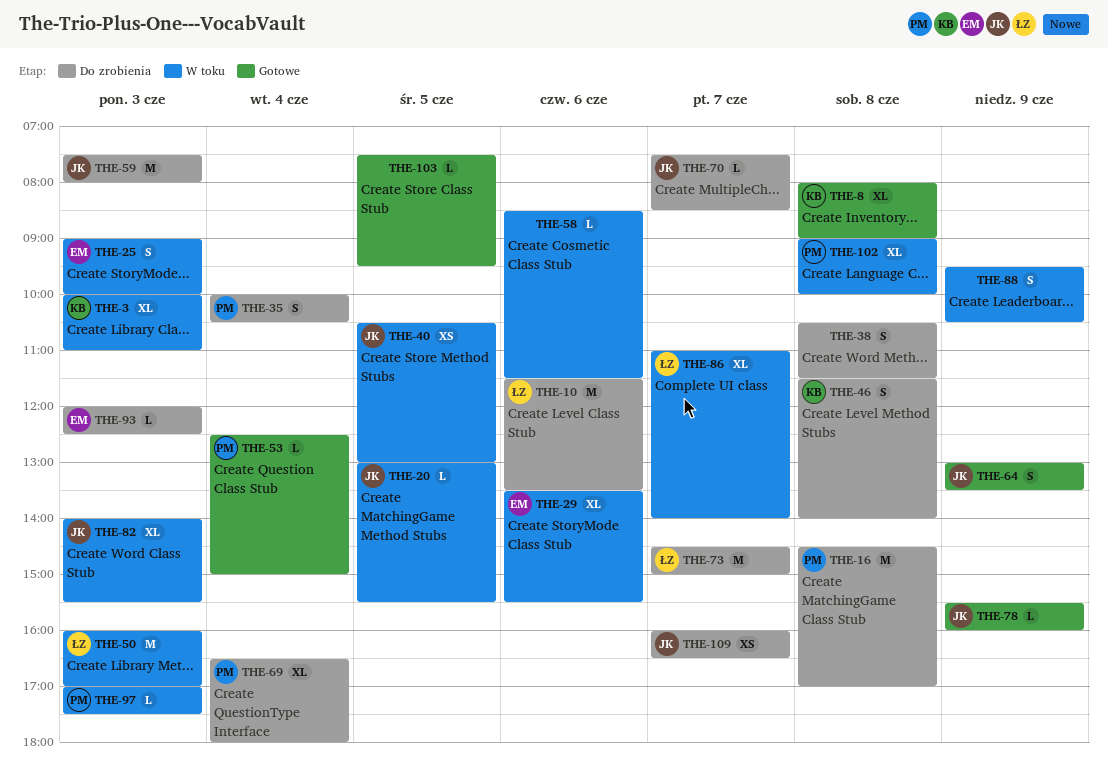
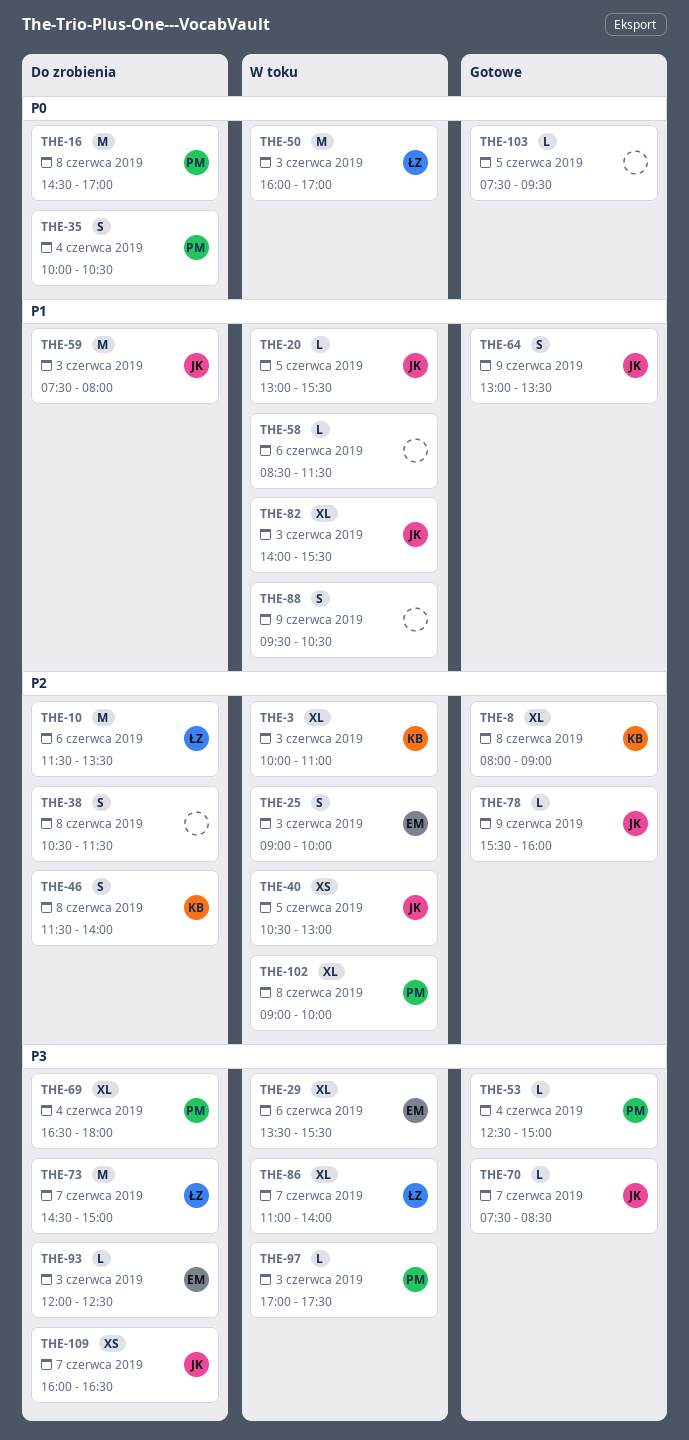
THE-70, status: Do zrobienia -> Gotowe

